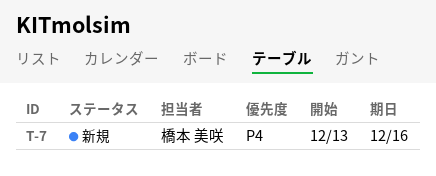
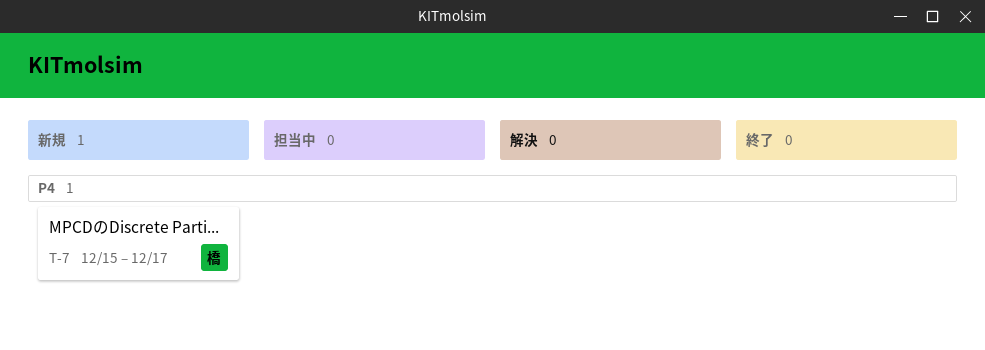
T-7, start: Dec 13 -> Dec 15
T-7, due: Dec 16 -> Dec 17

